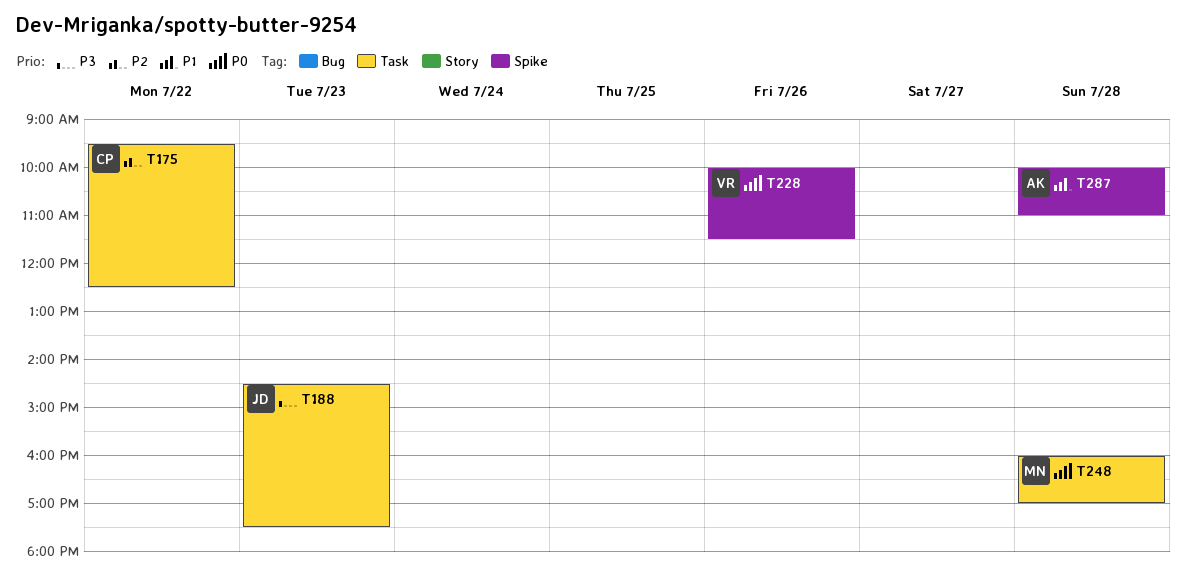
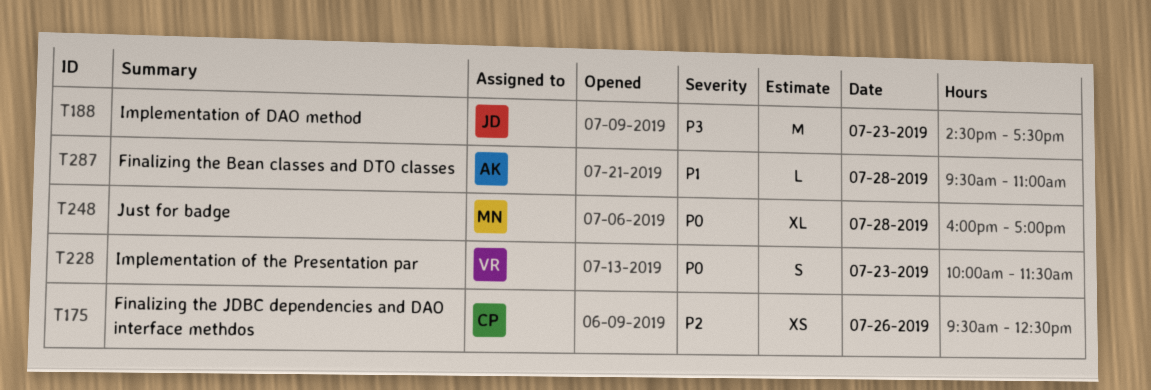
T175, day: Jul 22 -> Jul 26
T228, day: Jul 26 -> Jul 23
T287, begins: 10:00 -> 09:30

